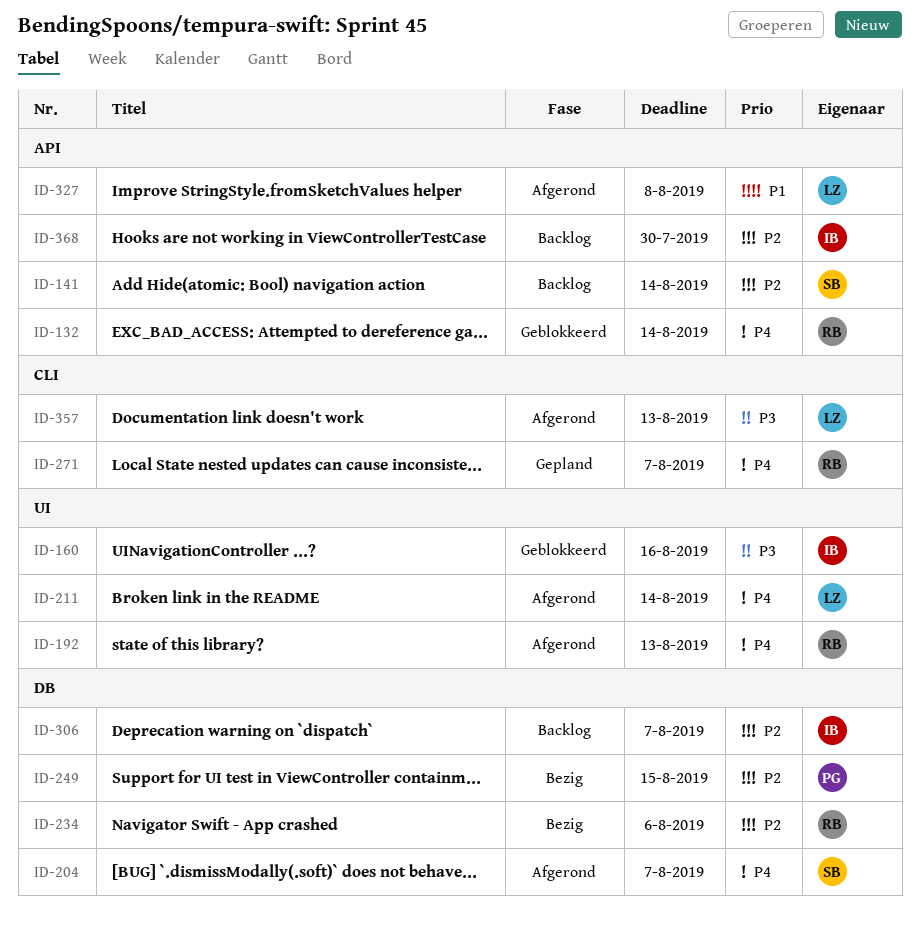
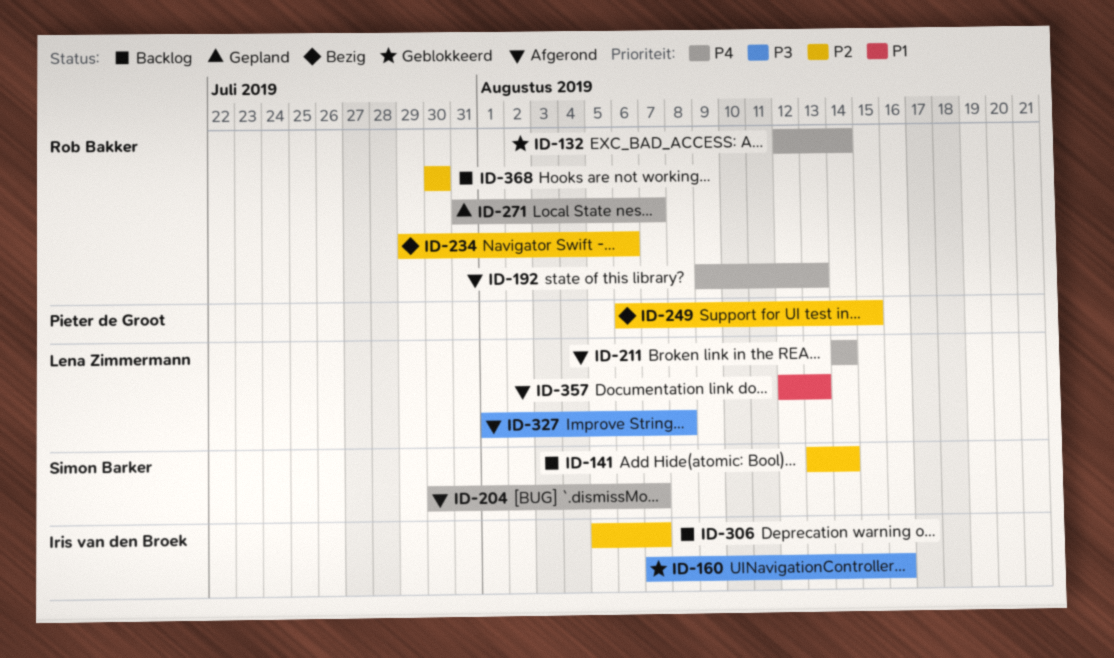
ID-327, priority: P1 -> P3
ID-357, priority: P3 -> P1
ID-368, owner: Iris van den Broek -> Rob Bakker

